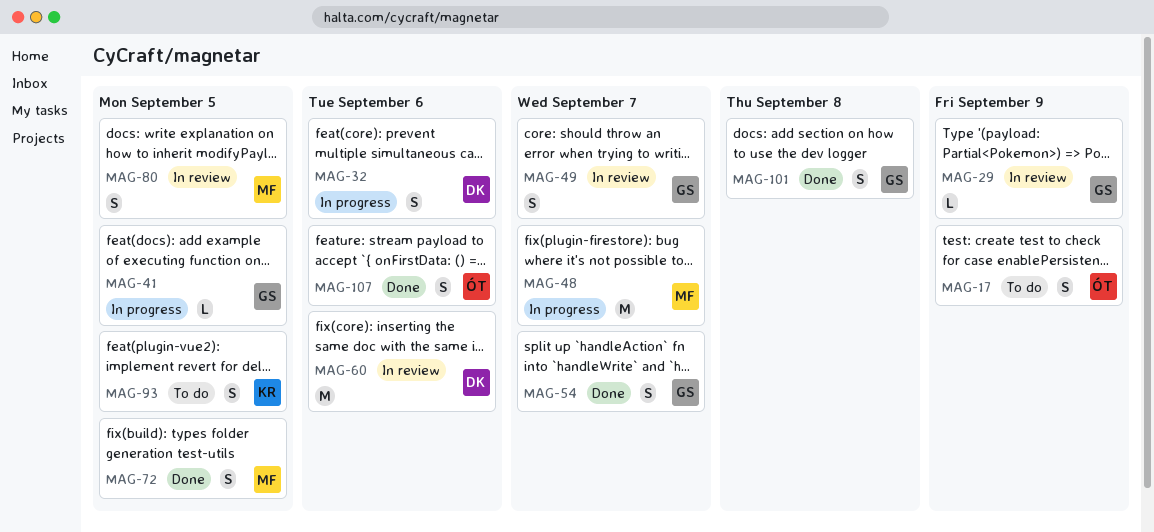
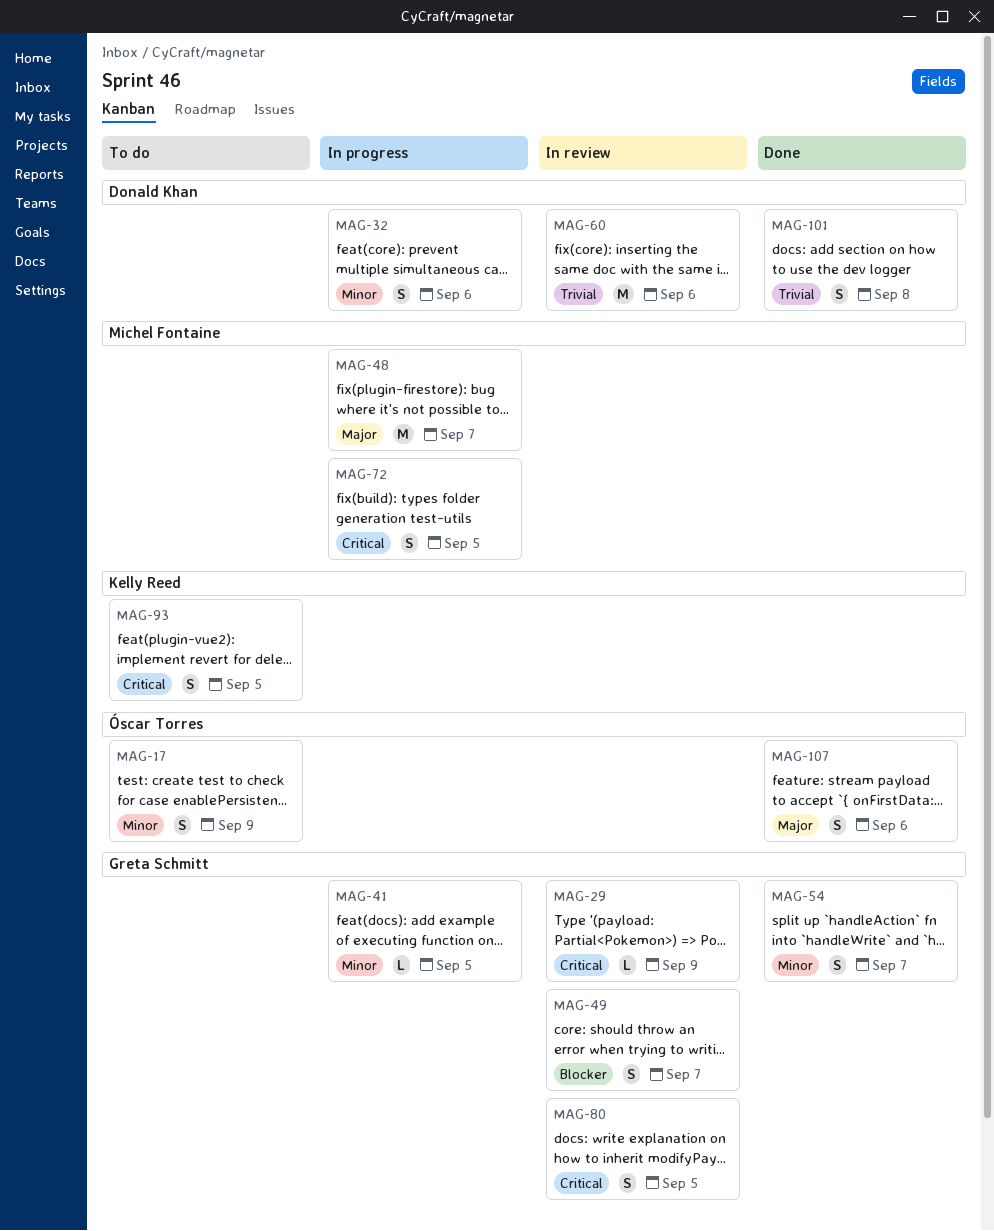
MAG-72, status: Done -> In progress
MAG-80, owner: Michel Fontaine -> Greta Schmitt
MAG-101, owner: Greta Schmitt -> Donald Khan

